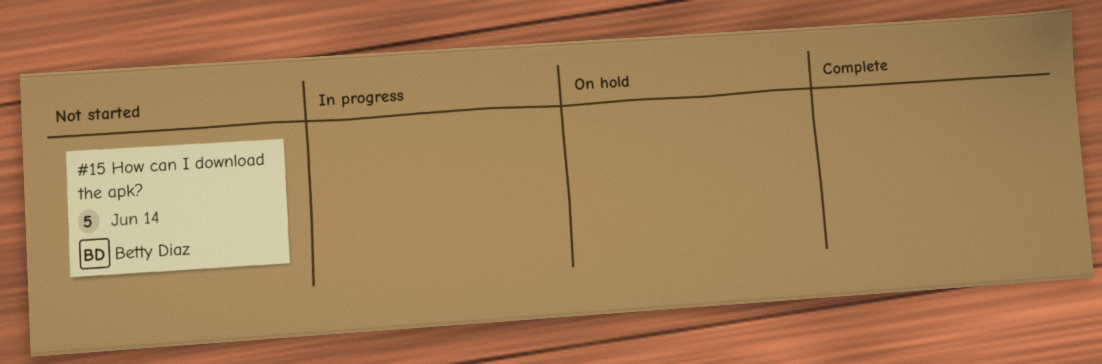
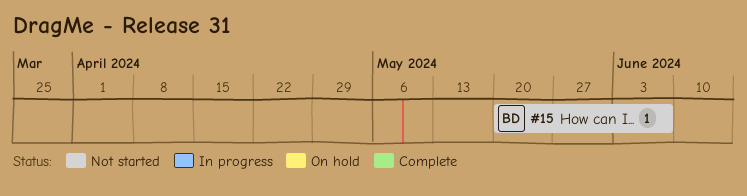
#15, estimate: 5 -> 1
#15, due: Jun 14 -> Jun 7

